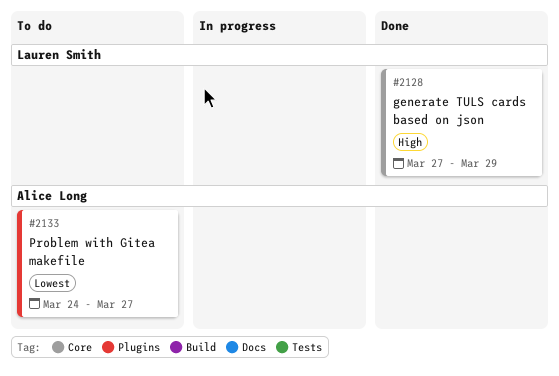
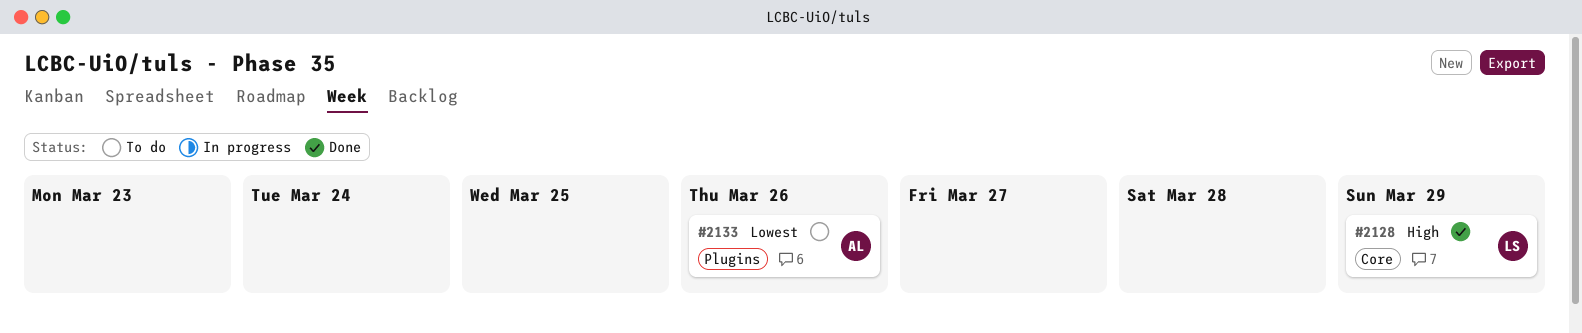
#2133, due: Mar 27 -> Mar 26

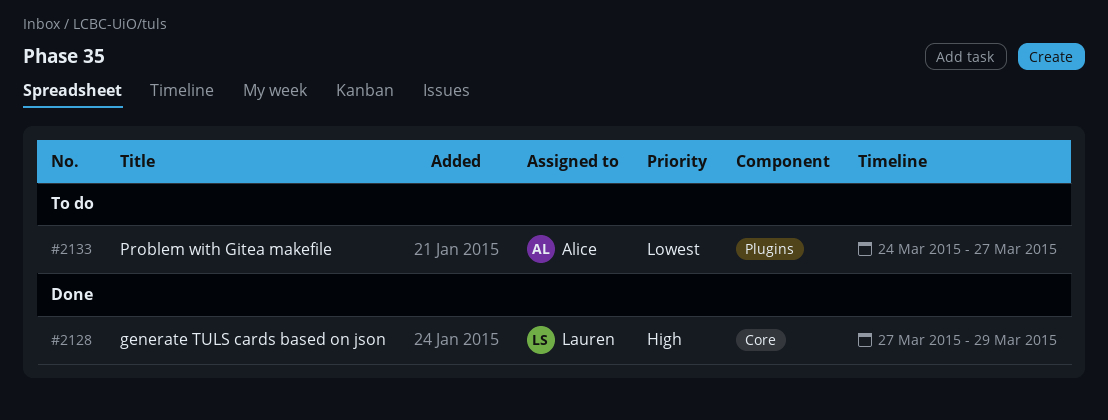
#2133, due: Mar 26 -> Mar 27

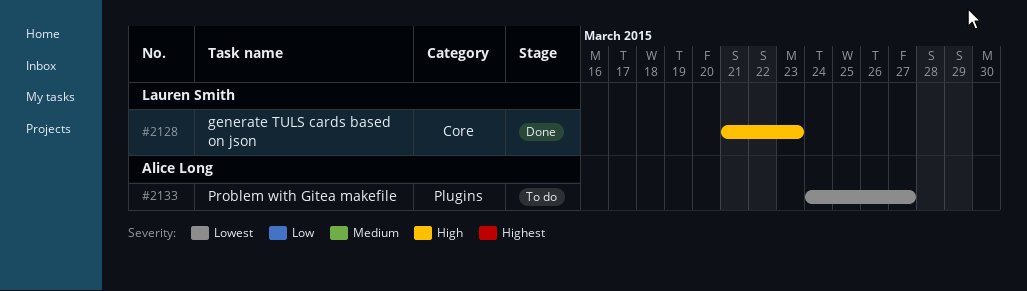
#2128, start: Mar 27 -> Mar 21
#2128, due: Mar 29 -> Mar 23

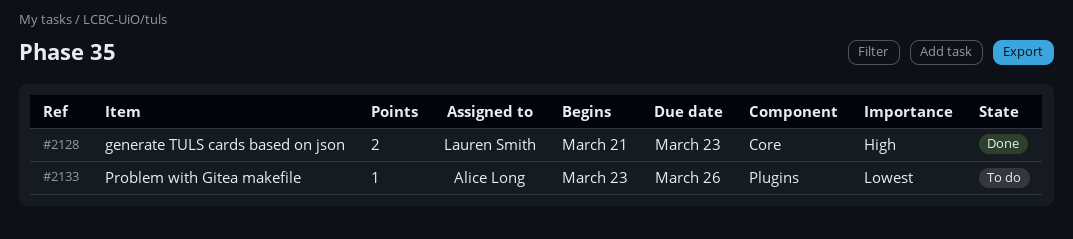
#2133, start: Mar 24 -> Mar 23
#2133, due: Mar 27 -> Mar 26

